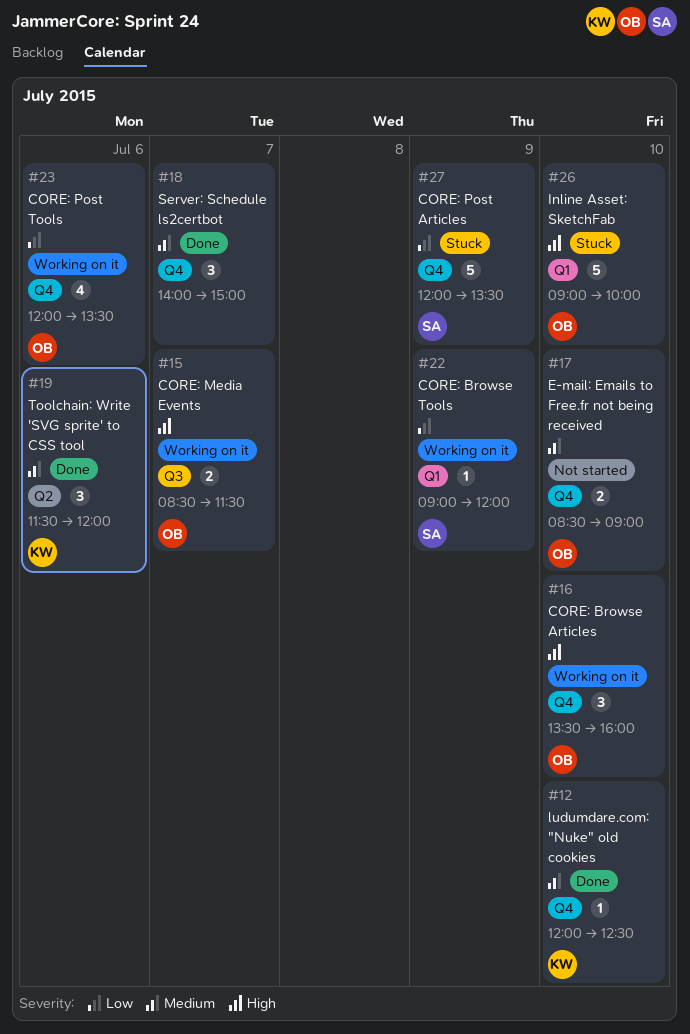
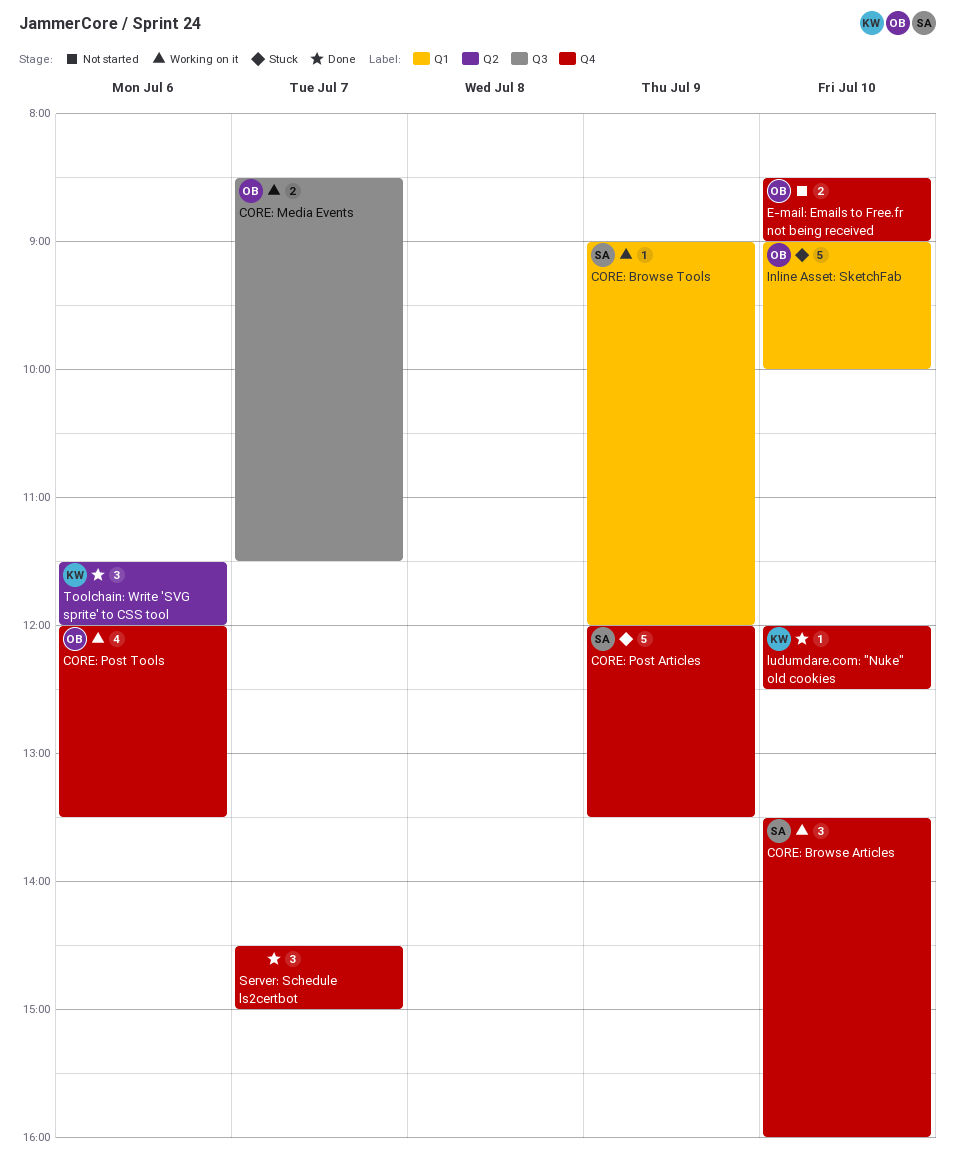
CORE: Browse Articles, owner: OB -> SA
Server: Schedule ls2certbot, begins: 14:00 -> 14:30

